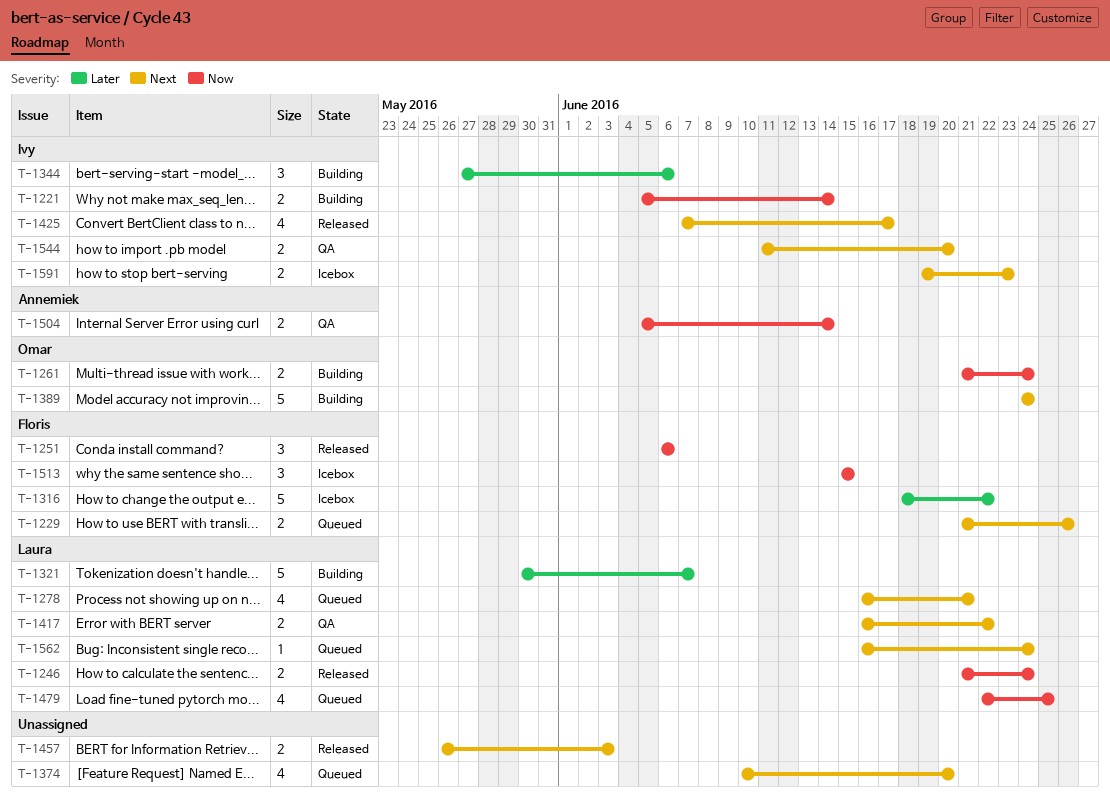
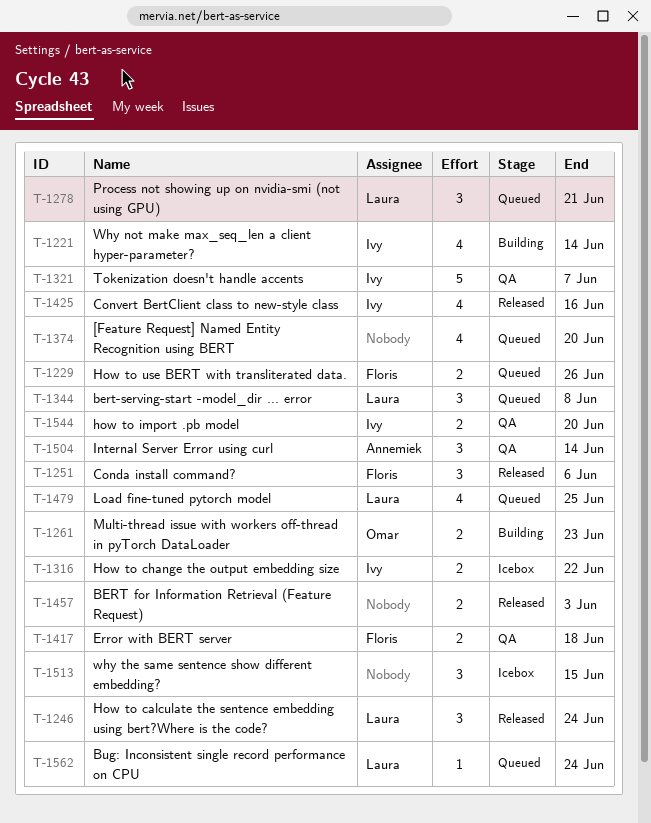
T-1221, estimate: 2 -> 4
T-1246, estimate: 2 -> 3
T-1261, due: Jun 24 -> Jun 23
T-1278, estimate: 4 -> 3
T-1316, owner: Floris -> Ivy
T-1316, estimate: 5 -> 2
T-1321, status: Building -> QA
T-1321, owner: Laura -> Ivy
T-1344, status: Building -> Queued
T-1344, owner: Ivy -> Laura
T-1344, due: Jun 6 -> Jun 8
T-1389: present -> none
T-1417, owner: Laura -> Floris
T-1417, due: Jun 22 -> Jun 18
T-1425, due: Jun 17 -> Jun 16
T-1504, estimate: 2 -> 3
T-1513, owner: Floris -> none
T-1591: present -> none

